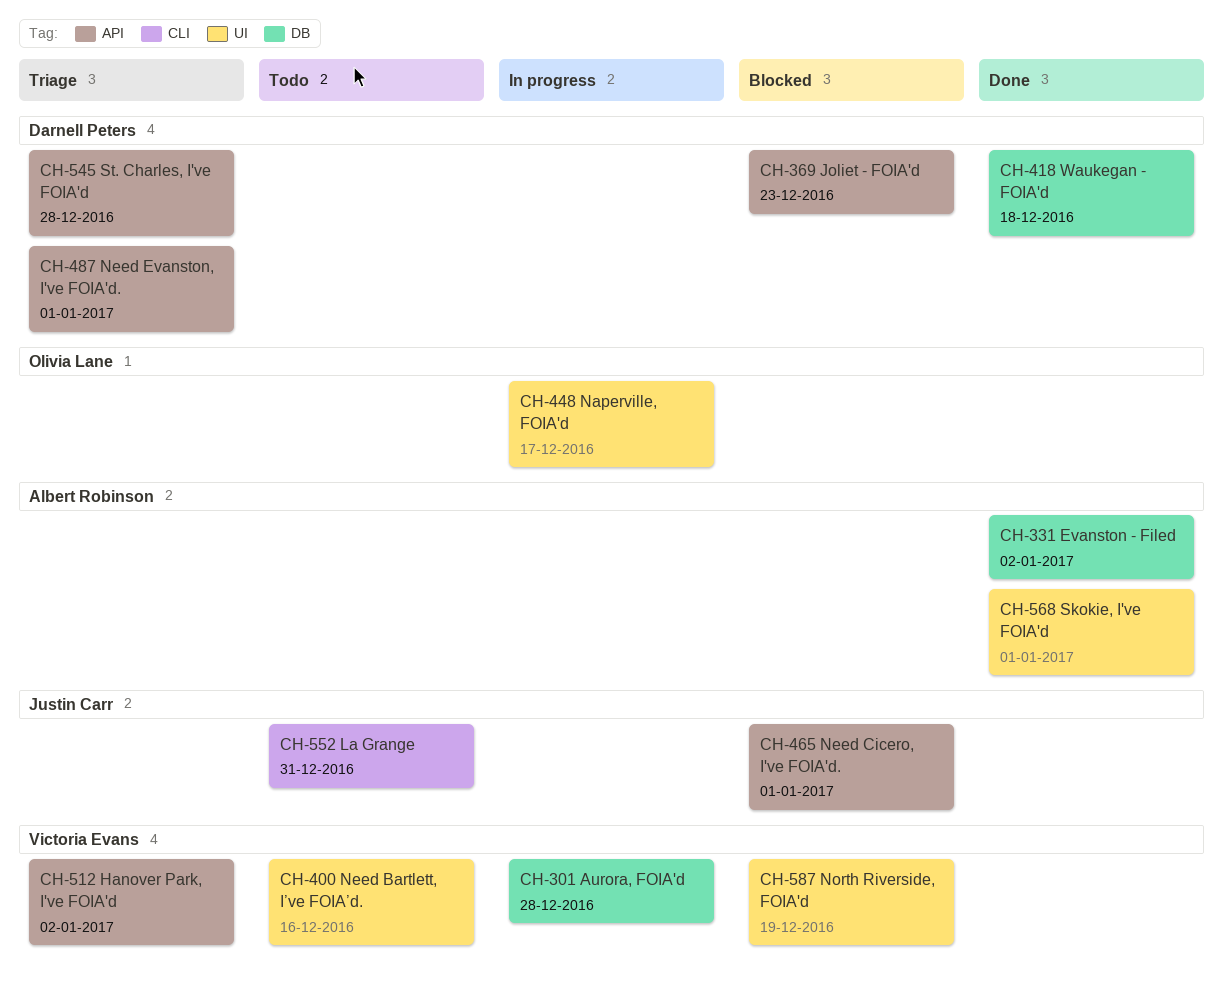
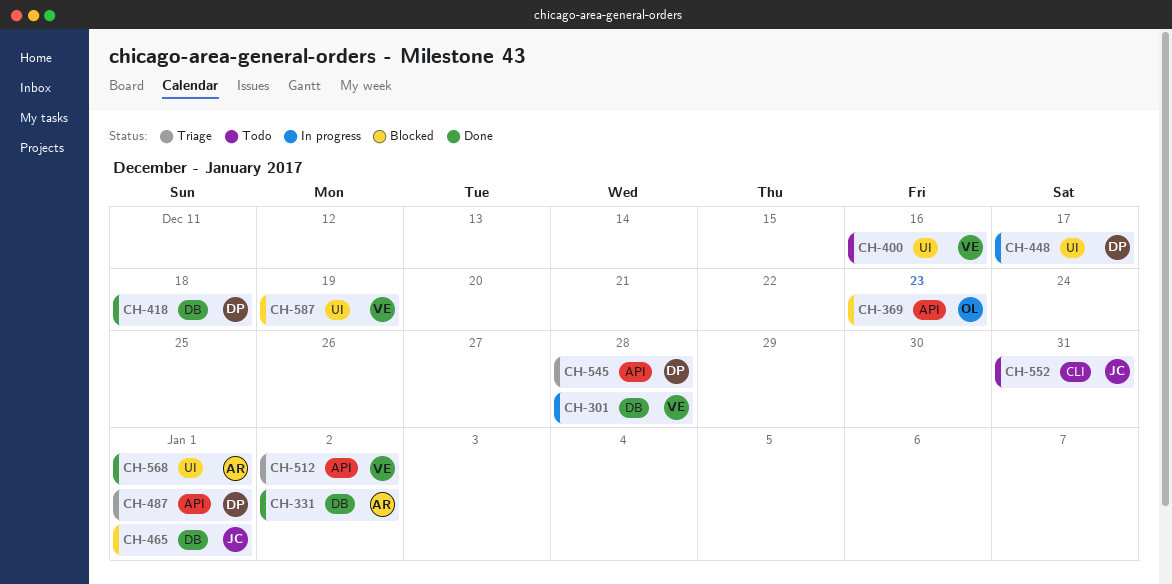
CH-369, owner: Darnell Peters -> Olivia Lane
CH-448, owner: Olivia Lane -> Darnell Peters
CH-465, label: API -> DB

